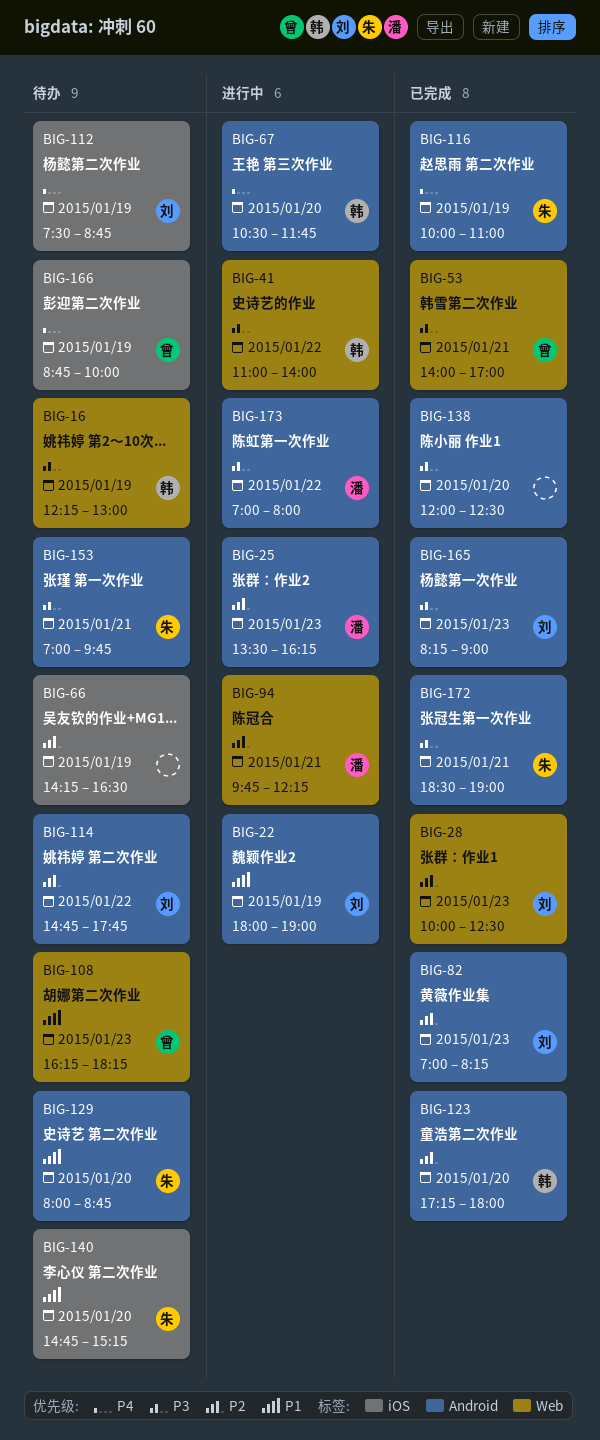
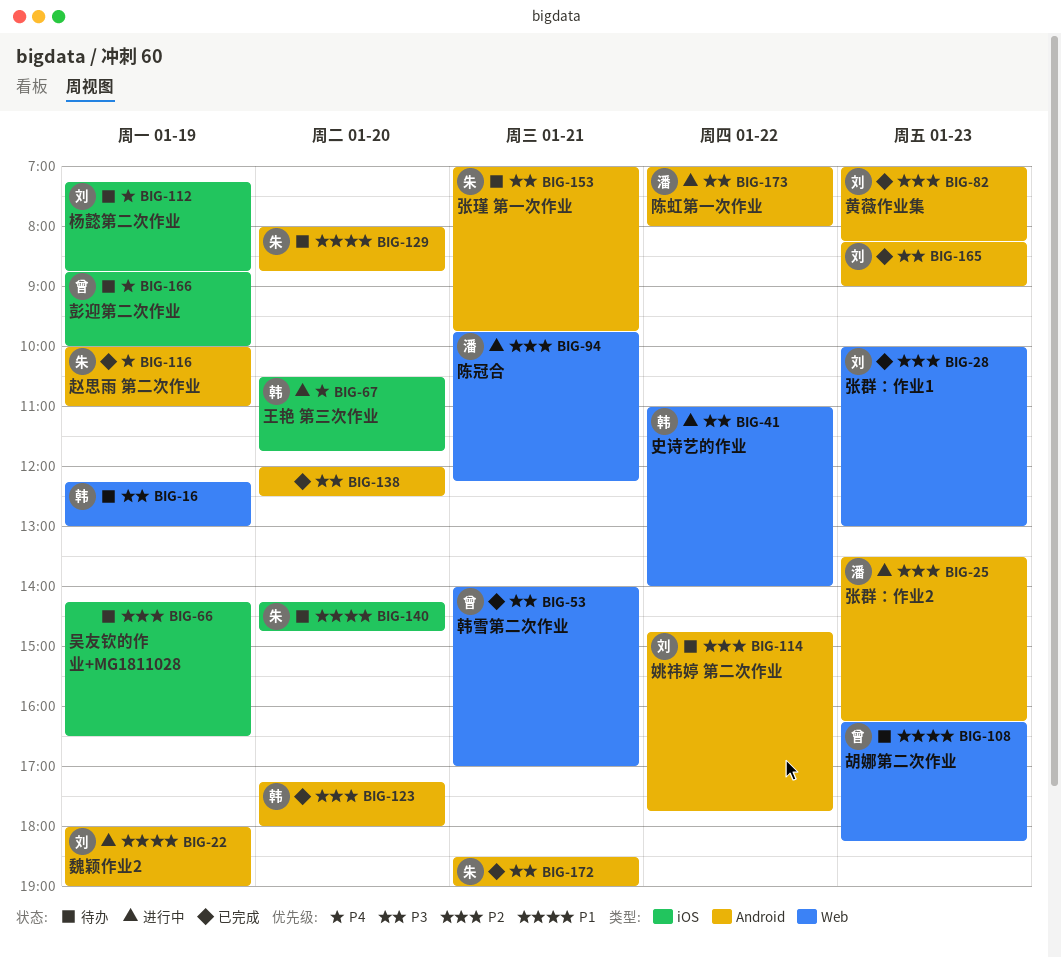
BIG-28, ends: 12:30 -> 13:00
BIG-67, label: Android -> iOS
BIG-112, begins: 07:30 -> 07:15
BIG-140, begins: 14:45 -> 14:15
BIG-140, ends: 15:15 -> 14:45

